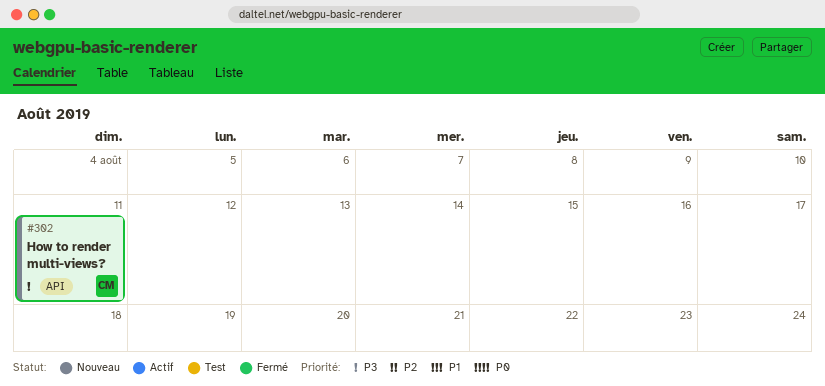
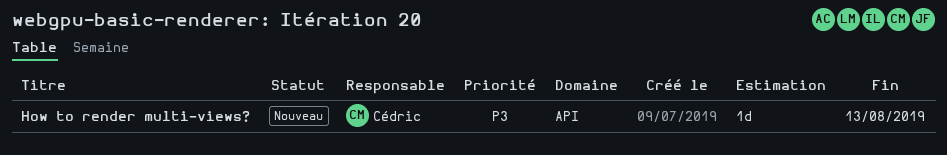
How to render multi-views?, due: Aug 11 -> Aug 13

